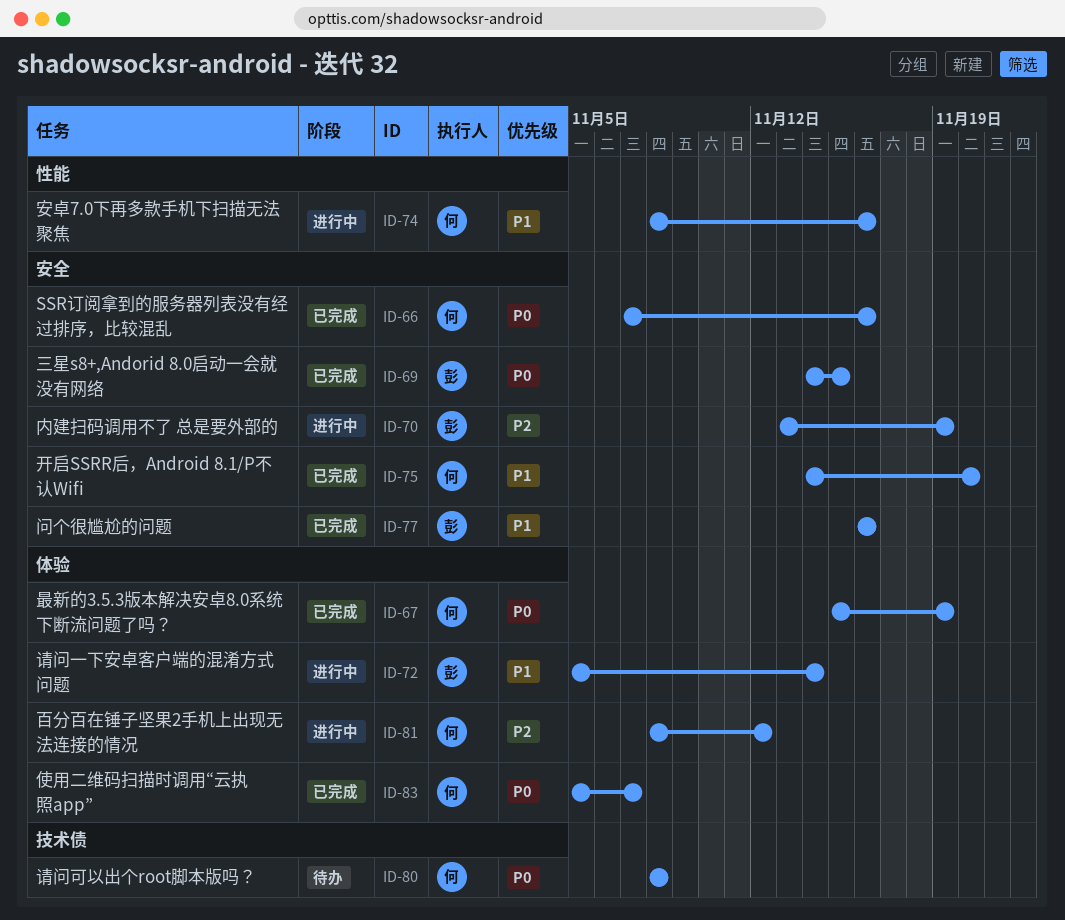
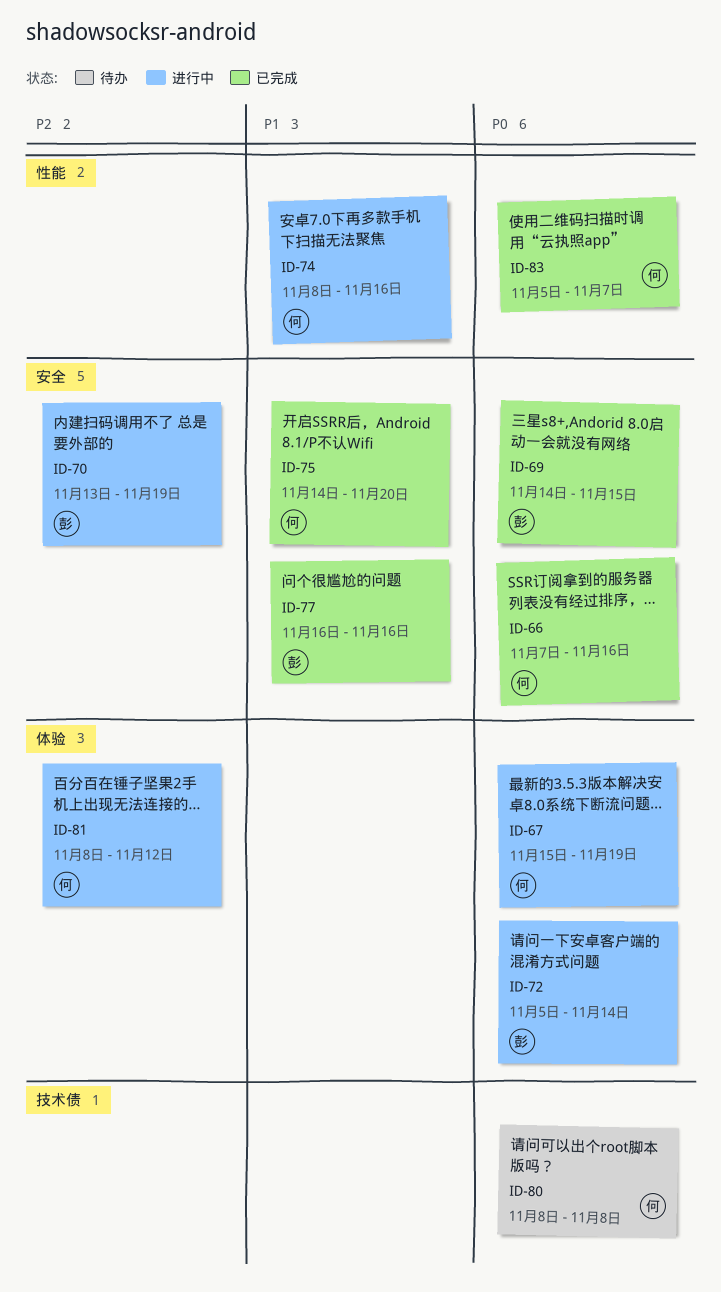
ID-67, status: 已完成 -> 进行中
ID-72, priority: P1 -> P0
ID-83, label: 体验 -> 性能

